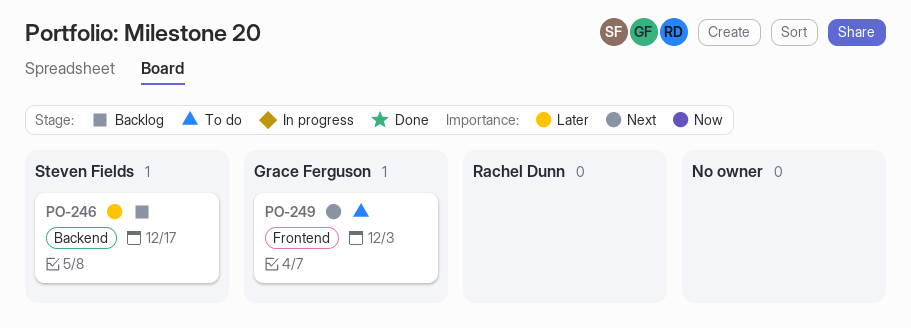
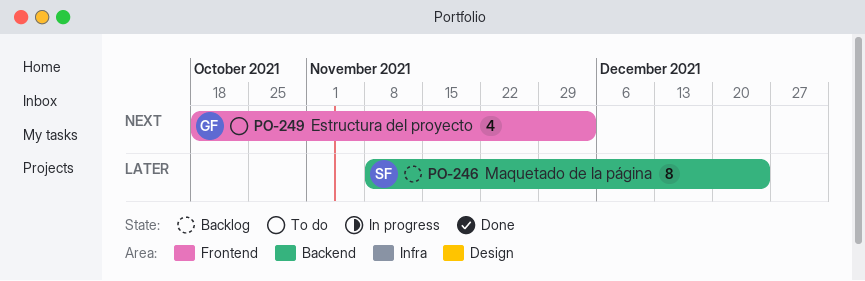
PO-246, due: Dec 17 -> Dec 24

